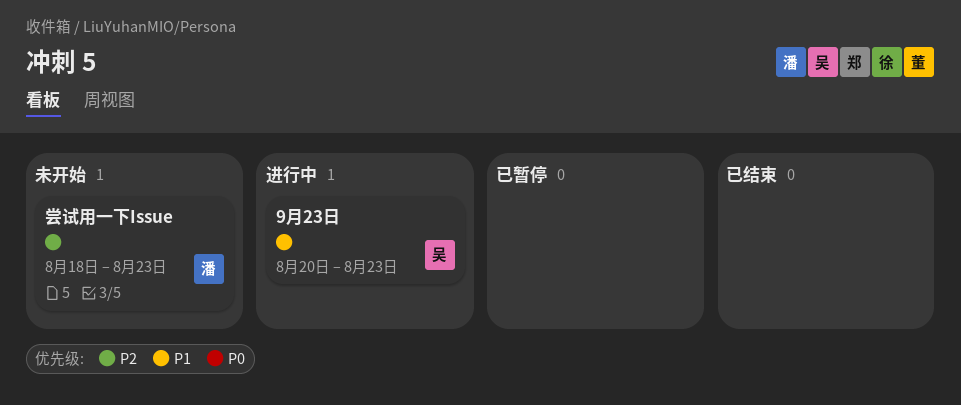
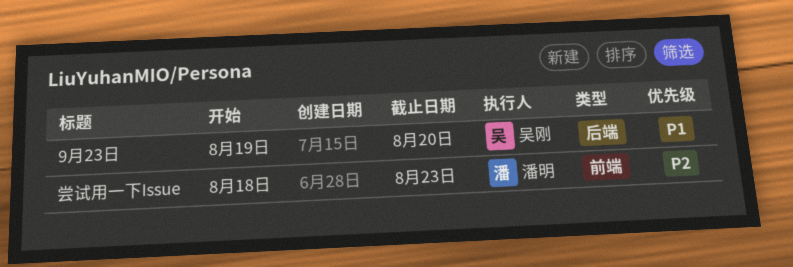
9月23日, start: Aug 20 -> Aug 19
9月23日, due: Aug 23 -> Aug 20

